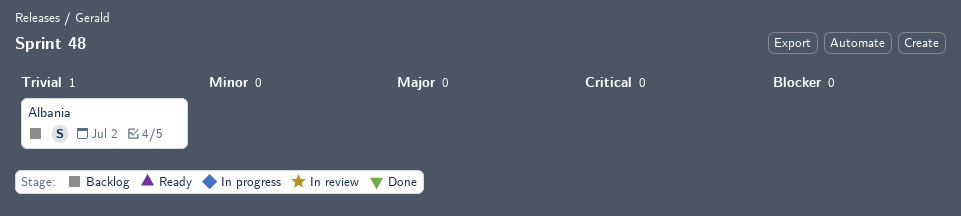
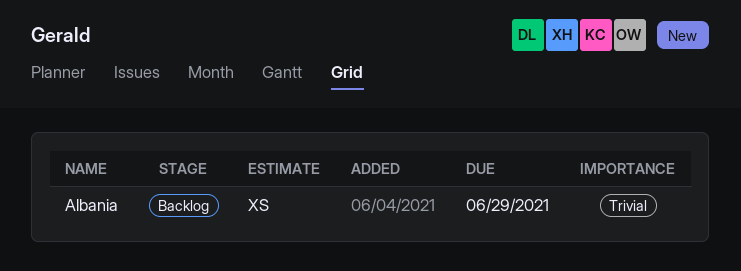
Albania, estimate: S -> XS
Albania, due: Jul 2 -> Jun 29

